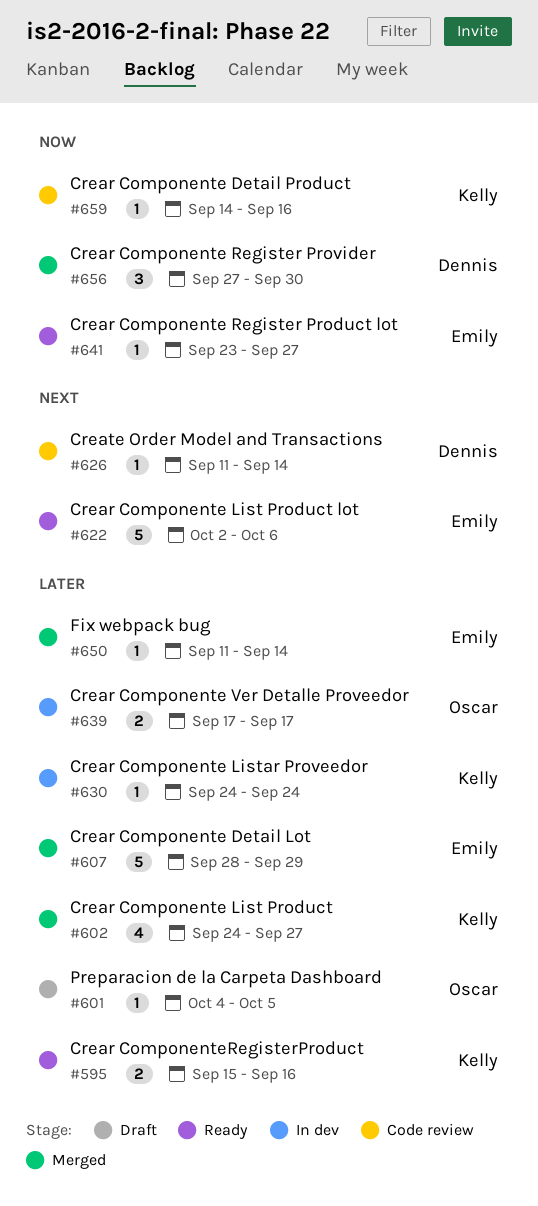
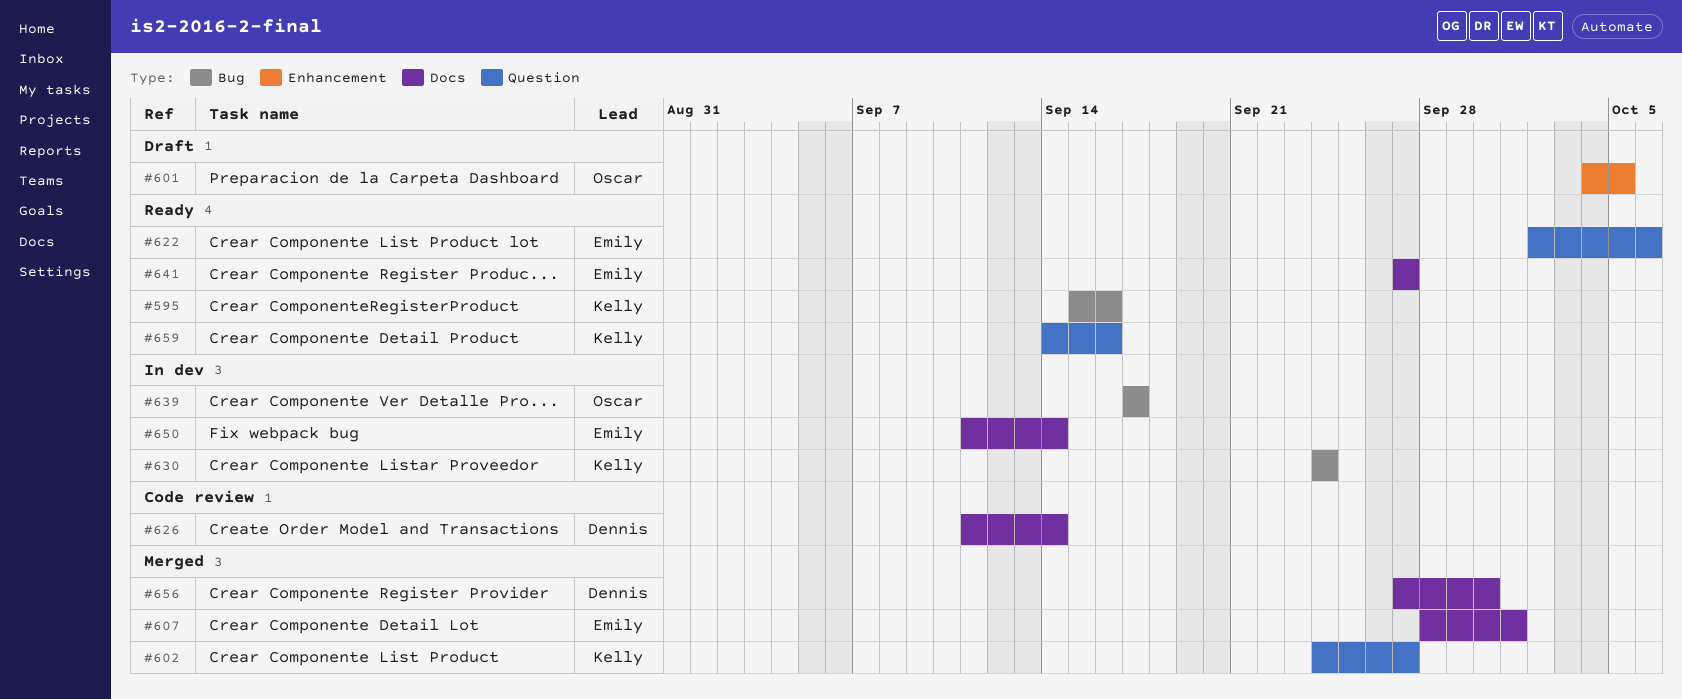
#607, due: Sep 29 -> Oct 1
#641, start: Sep 23 -> Sep 27
#650, status: Merged -> In dev
#659, status: Code review -> Ready

